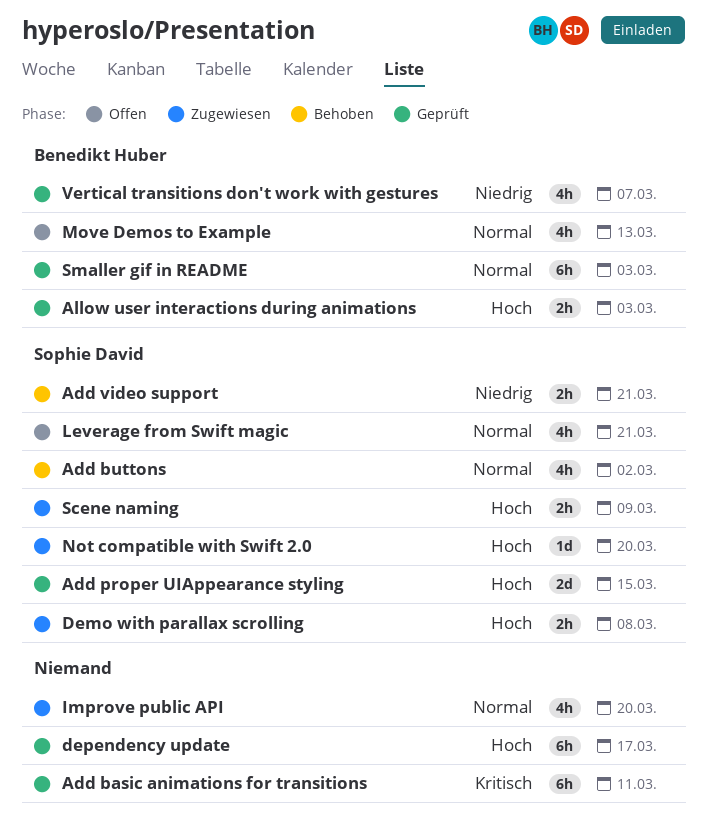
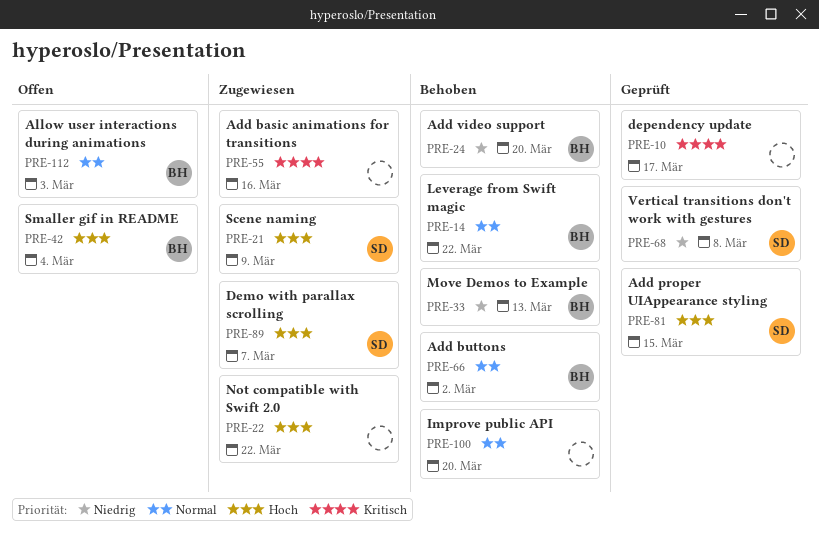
Add basic animations for transitions, status: Geprüft -> Zugewiesen
Add basic animations for transitions, due: Mar 11 -> Mar 16
Add buttons, owner: Sophie David -> Benedikt Huber
Add video support, owner: Sophie David -> Benedikt Huber
Add video support, due: Mar 21 -> Mar 20
Allow user interactions during animations, status: Geprüft -> Offen
Allow user interactions during animations, priority: Hoch -> Normal
Demo with parallax scrolling, due: Mar 8 -> Mar 7
dependency update, priority: Hoch -> Kritisch
Improve public API, status: Zugewiesen -> Behoben
Leverage from Swift magic, status: Offen -> Behoben
Leverage from Swift magic, owner: Sophie David -> Benedikt Huber
Leverage from Swift magic, due: Mar 21 -> Mar 22
Move Demos to Example, status: Offen -> Behoben
Move Demos to Example, priority: Normal -> Niedrig
Not compatible with Swift 2.0, owner: Sophie David -> none
Not compatible with Swift 2.0, due: Mar 20 -> Mar 22
Smaller gif in README, status: Geprüft -> Offen
Smaller gif in README, priority: Normal -> Hoch
Smaller gif in README, due: Mar 3 -> Mar 4
Vertical transitions don't work with gestures, owner: Benedikt Huber -> Sophie David
Vertical transitions don't work with gestures, due: Mar 7 -> Mar 8

